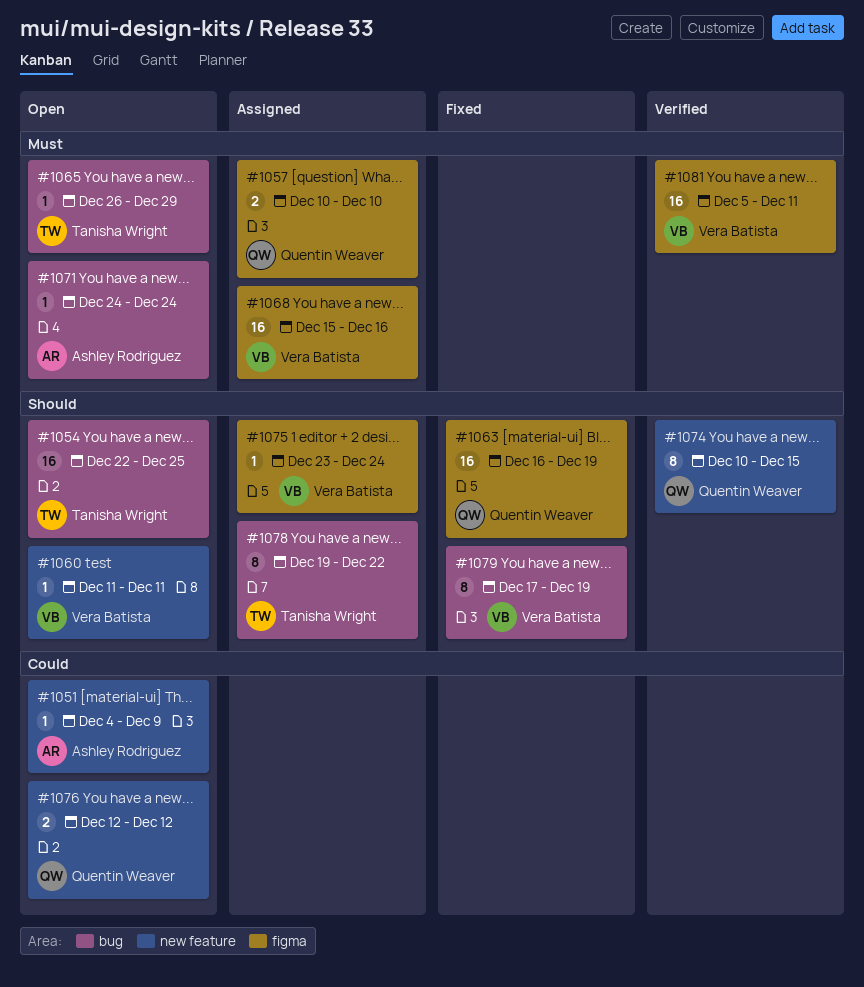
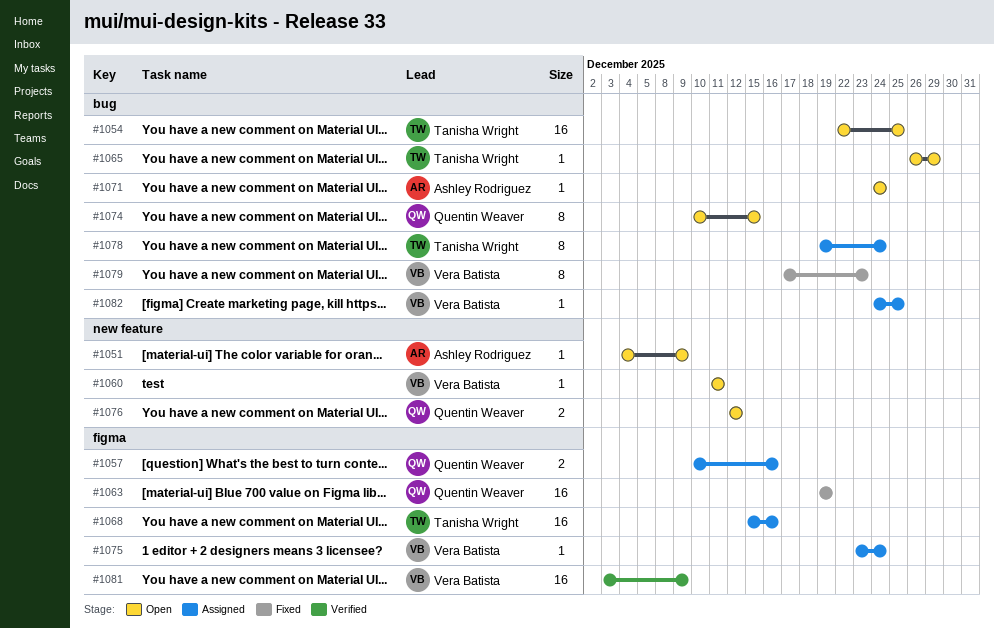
#1057, due: Dec 10 -> Dec 16
#1063, start: Dec 16 -> Dec 19
#1068, owner: Vera Batista -> Tanisha Wright
#1074, status: Verified -> Open
#1074, label: new feature -> bug
#1078, due: Dec 22 -> Dec 24
#1079, due: Dec 19 -> Dec 23
#1081, start: Dec 5 -> Dec 3
#1081, due: Dec 11 -> Dec 9
#1082: none -> present

